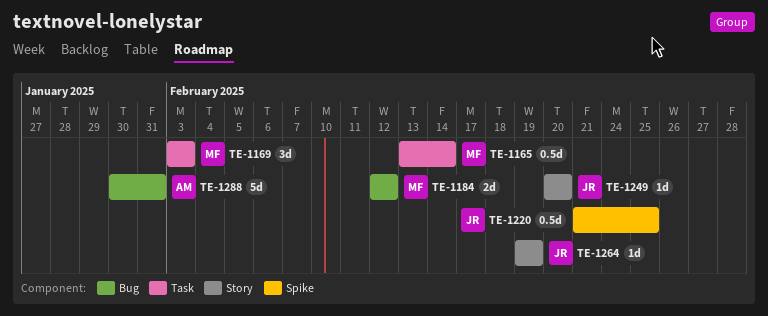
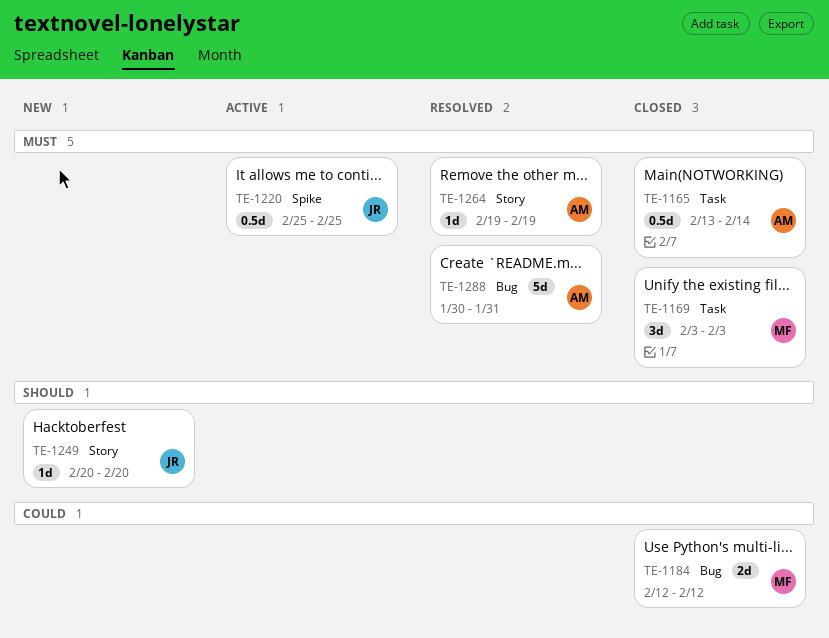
TE-1165, owner: MF -> AM
TE-1220, start: Feb 21 -> Feb 25
TE-1264, owner: JR -> AM

